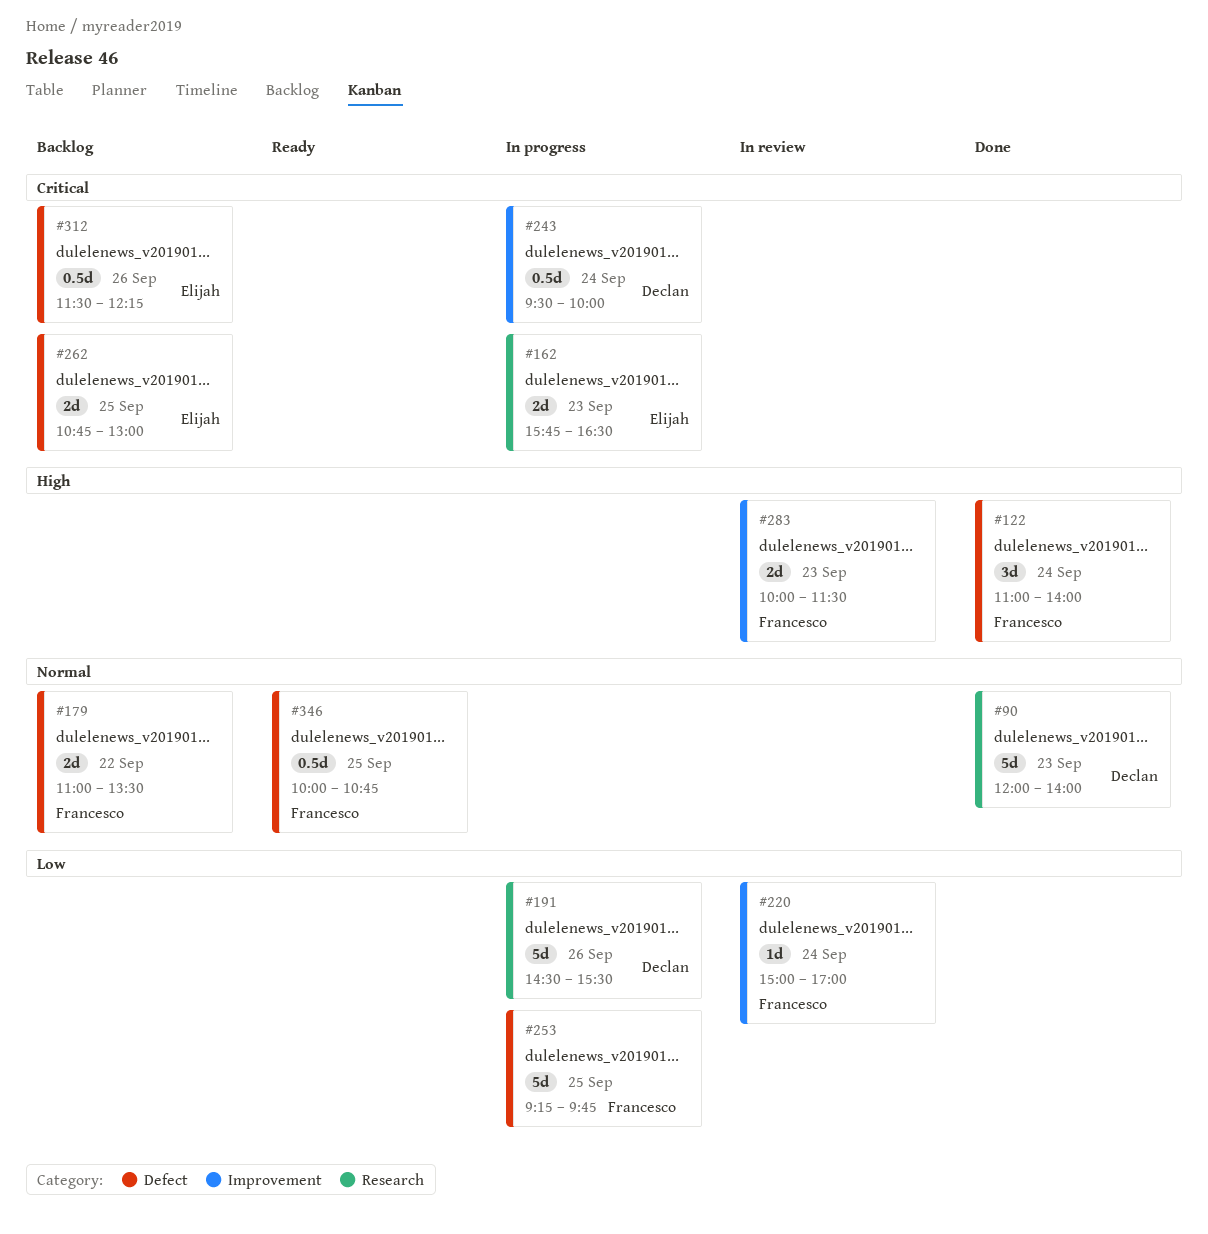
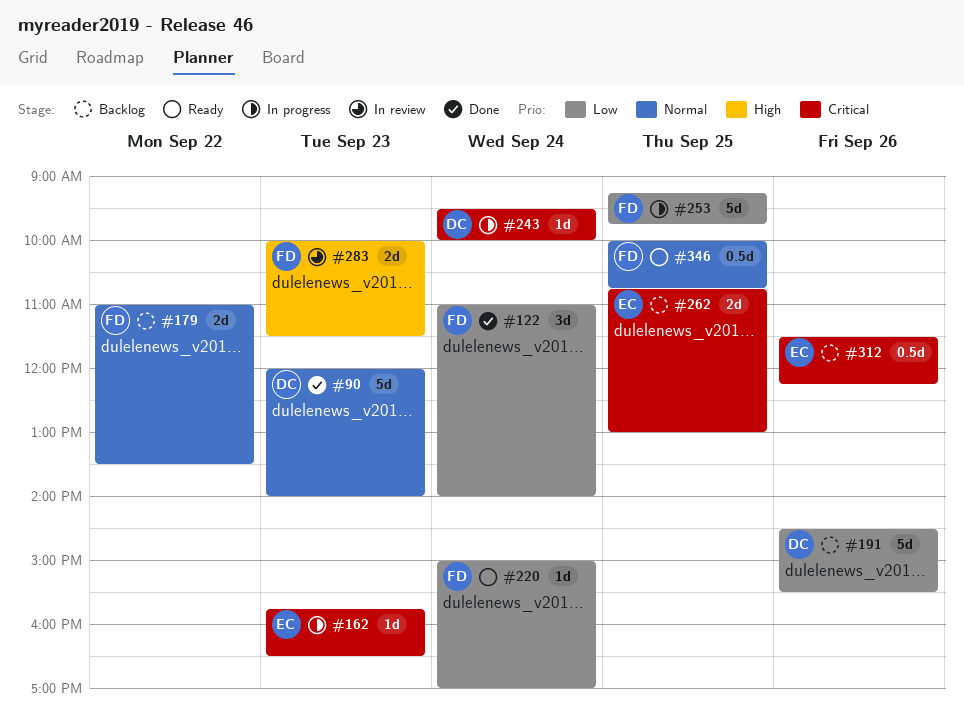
#122, priority: High -> Low
#162, estimate: 2d -> 1d
#191, status: In progress -> Backlog
#220, status: In review -> Ready
#243, estimate: 0.5d -> 1d

